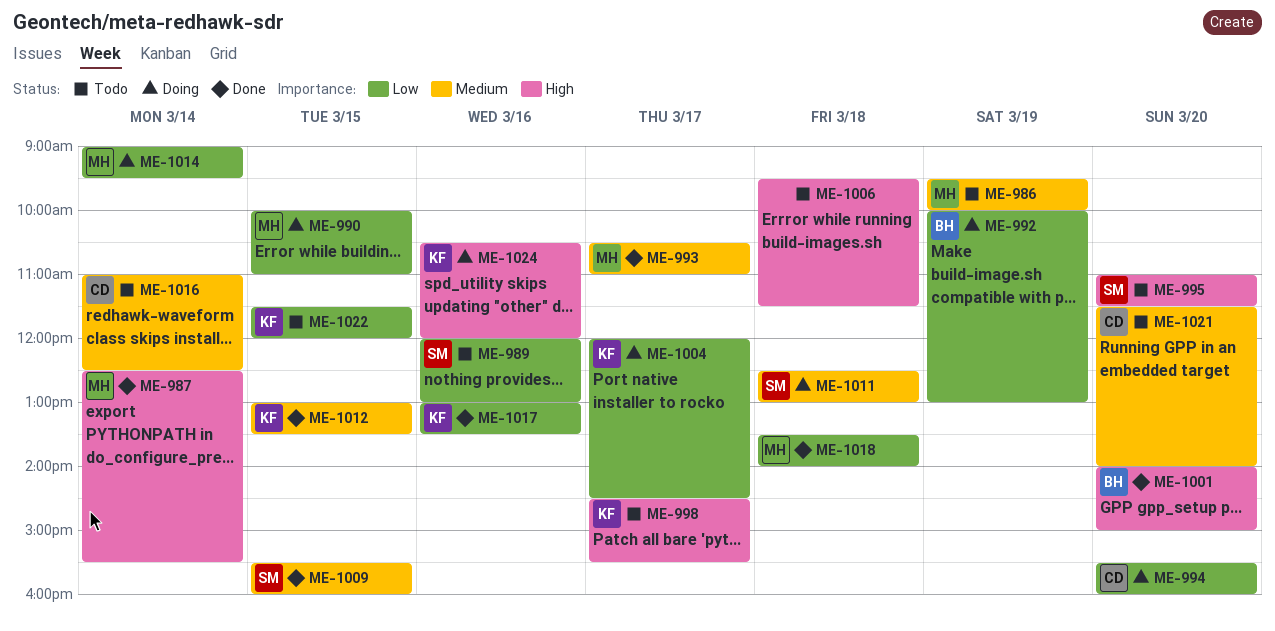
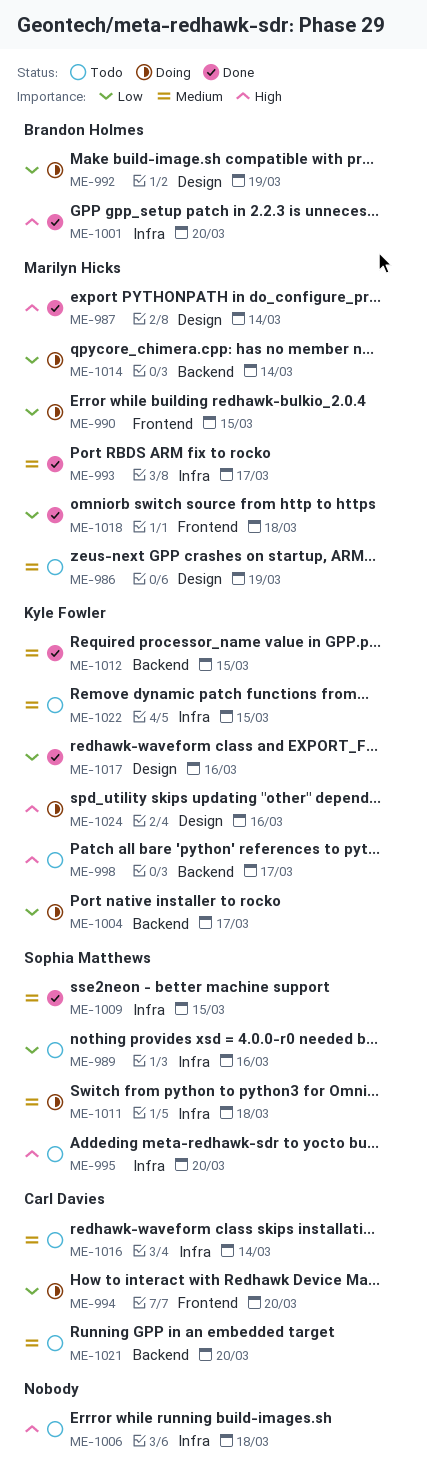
ME-1022, priority: Low -> Medium

